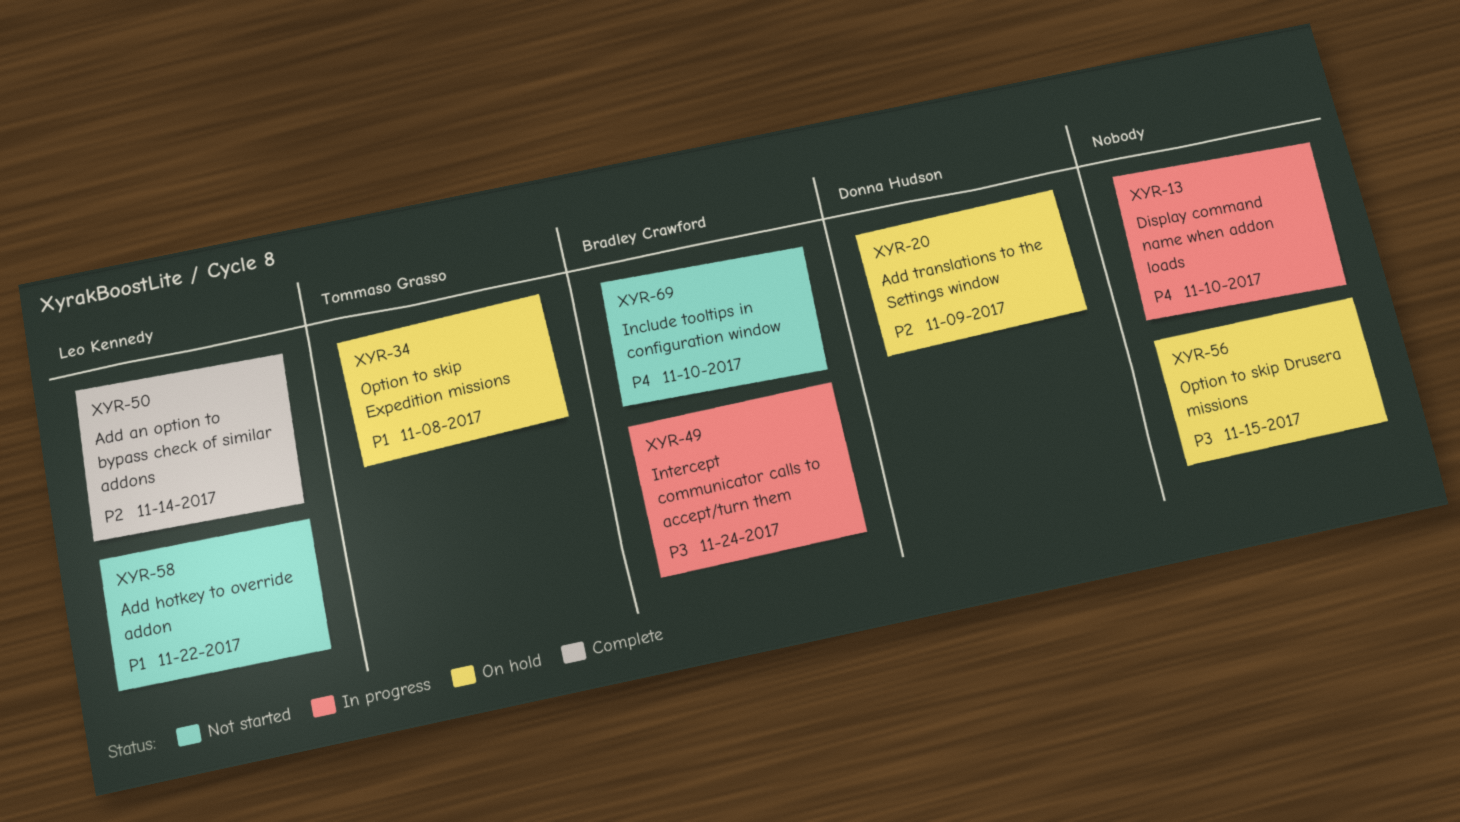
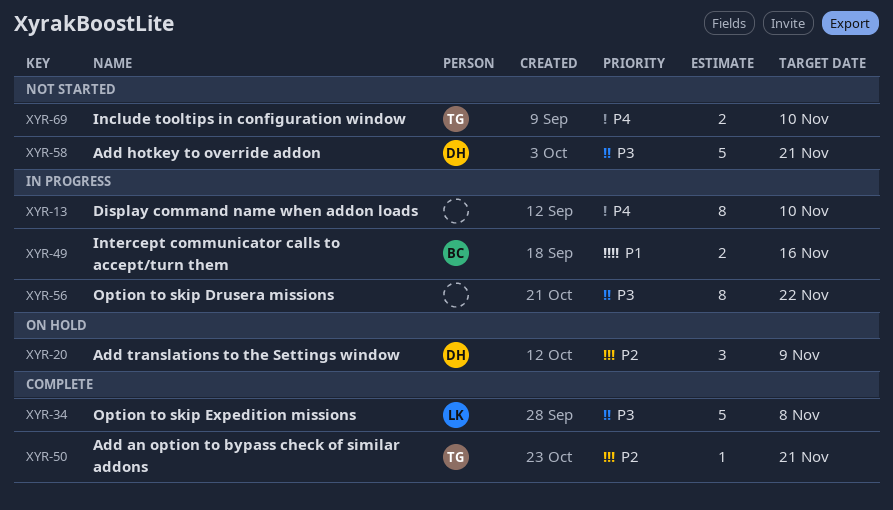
XYR-34, status: On hold -> Complete
XYR-34, owner: Tommaso Grasso -> Leo Kennedy
XYR-34, priority: P1 -> P3
XYR-49, priority: P3 -> P1
XYR-49, due: Nov 24 -> Nov 16
XYR-50, owner: Leo Kennedy -> Tommaso Grasso
XYR-50, due: Nov 14 -> Nov 21
XYR-56, status: On hold -> In progress
XYR-56, due: Nov 15 -> Nov 22
XYR-58, owner: Leo Kennedy -> Donna Hudson
XYR-58, priority: P1 -> P3
XYR-58, due: Nov 22 -> Nov 21
XYR-69, owner: Bradley Crawford -> Tommaso Grasso

